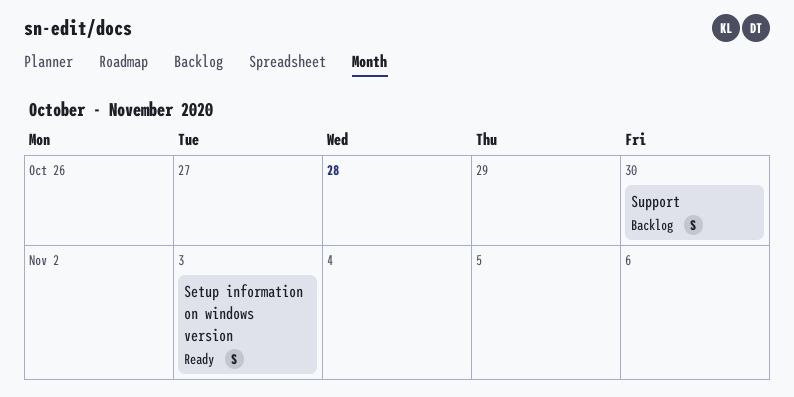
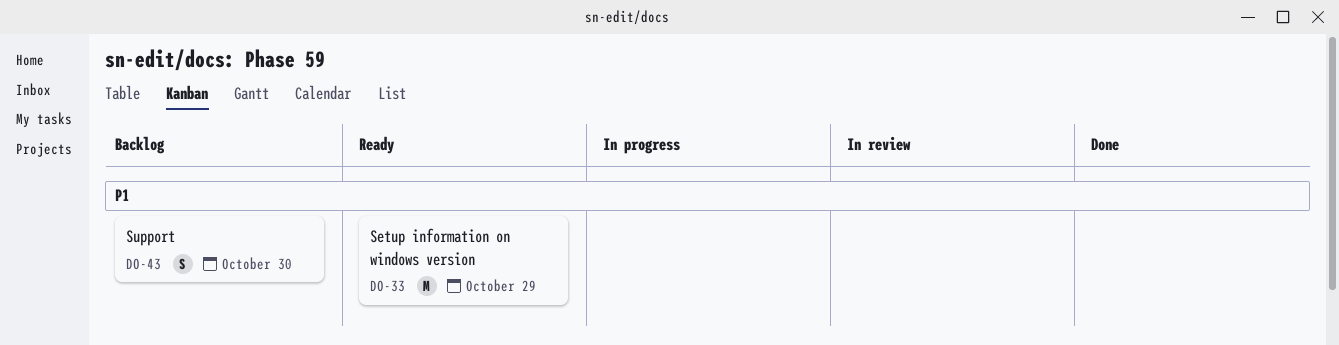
Setup information on windows version, estimate: S -> M
Setup information on windows version, due: Nov 3 -> Oct 29

